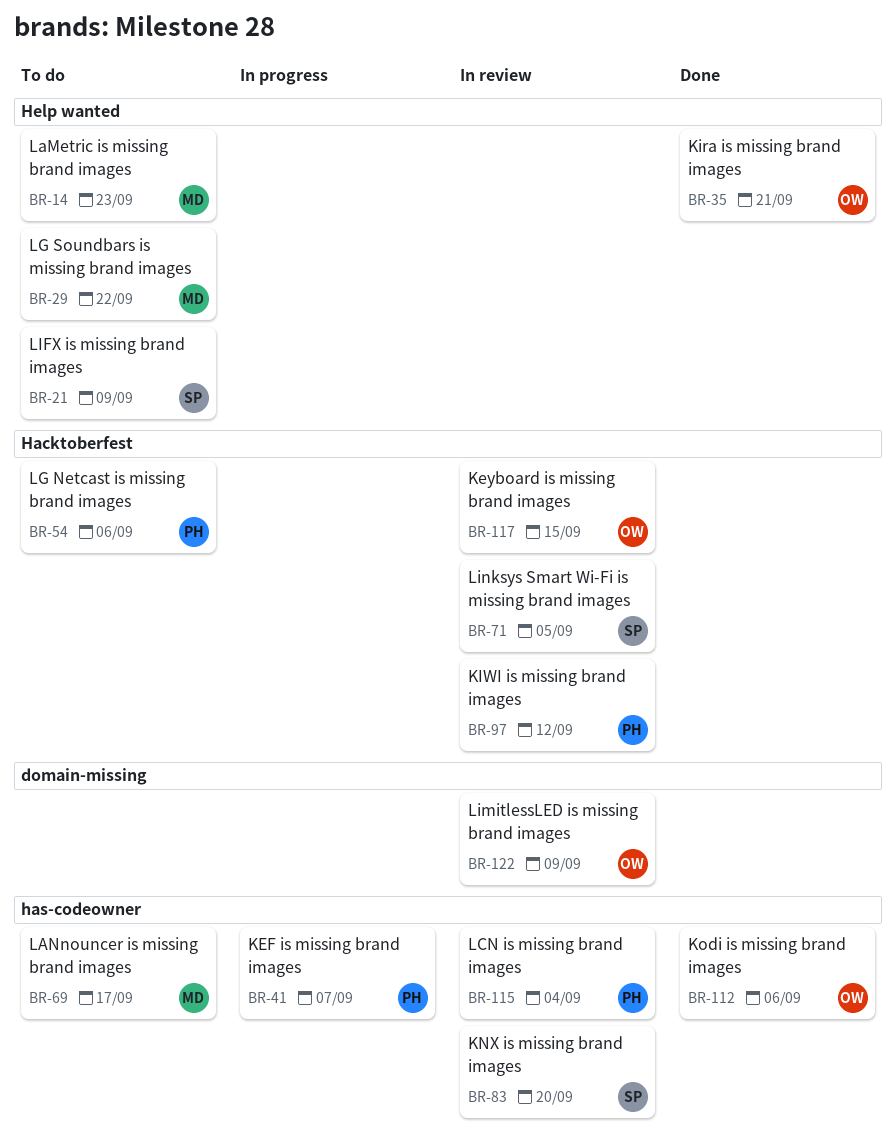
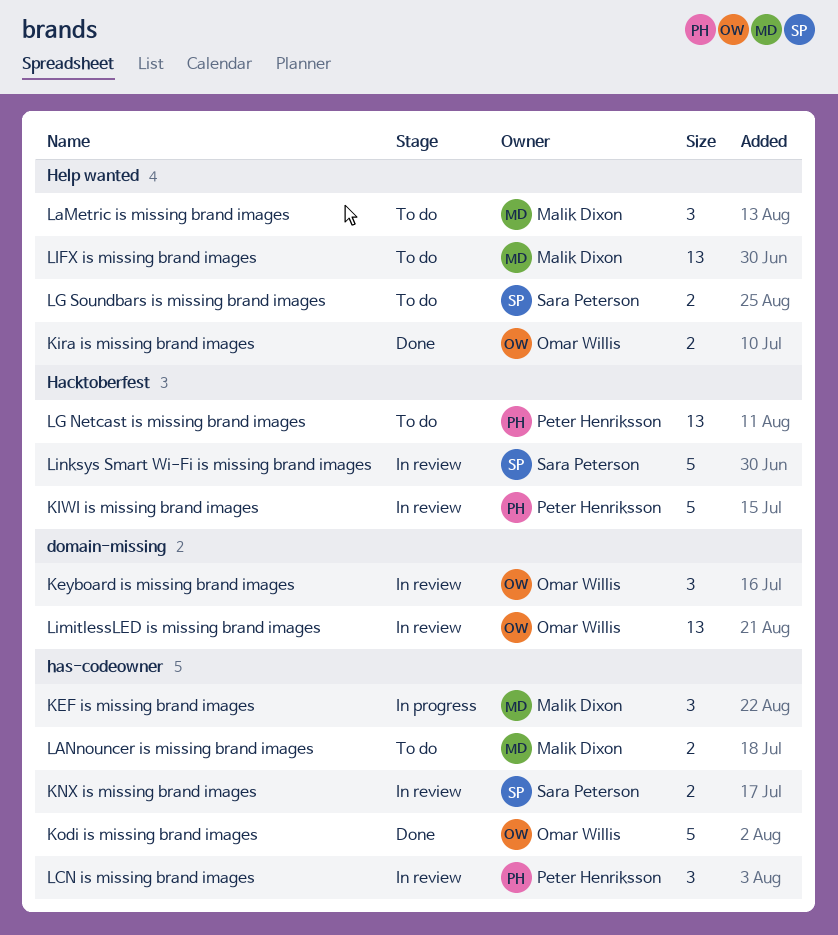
KEF is missing brand images, owner: Peter Henriksson -> Malik Dixon
Keyboard is missing brand images, label: Hacktoberfest -> domain-missing
LG Soundbars is missing brand images, owner: Malik Dixon -> Sara Peterson
LIFX is missing brand images, owner: Sara Peterson -> Malik Dixon

